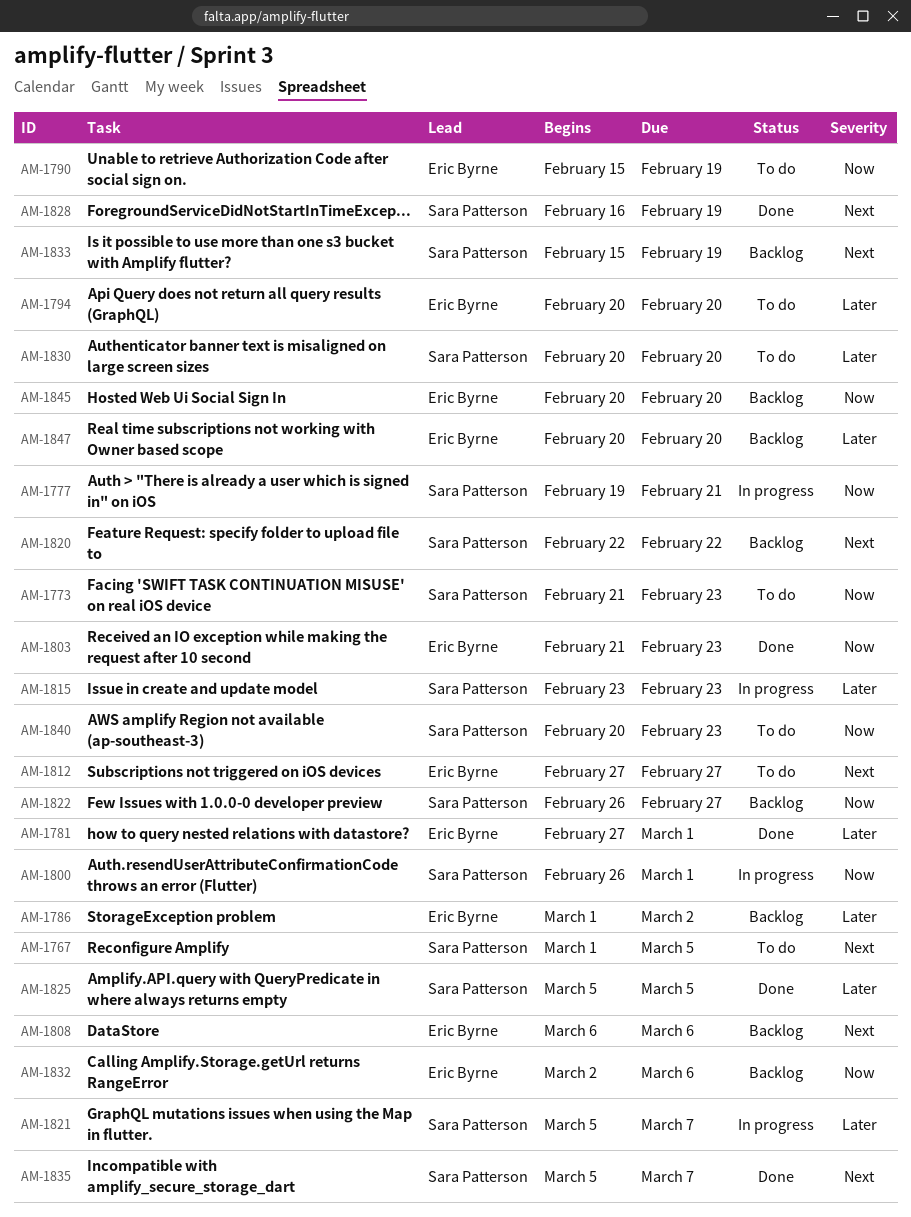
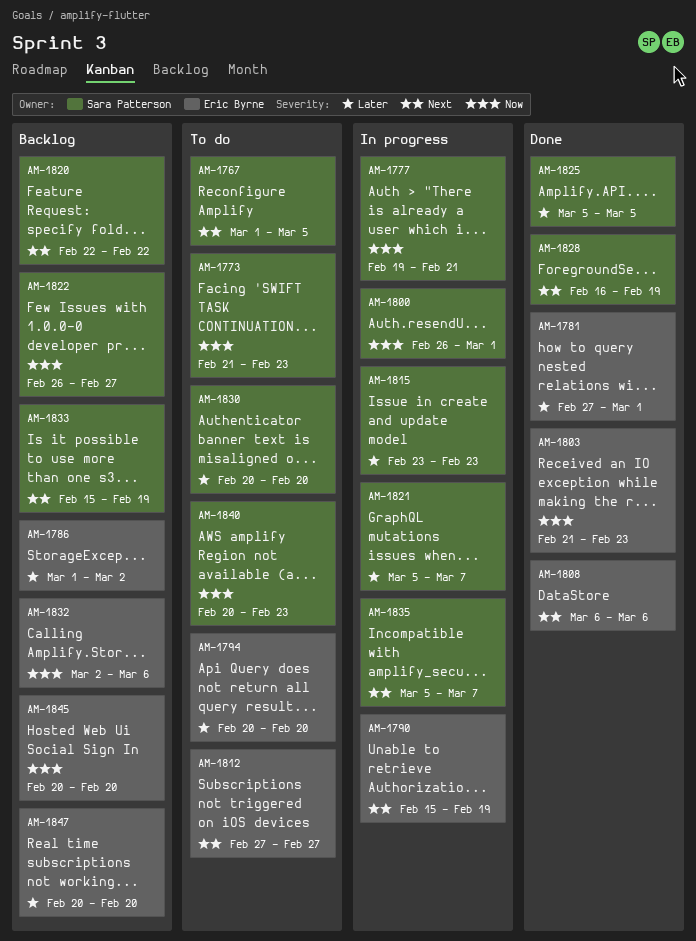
AM-1790, status: To do -> In progress
AM-1790, priority: Now -> Next
AM-1808, status: Backlog -> Done
AM-1835, status: Done -> In progress

